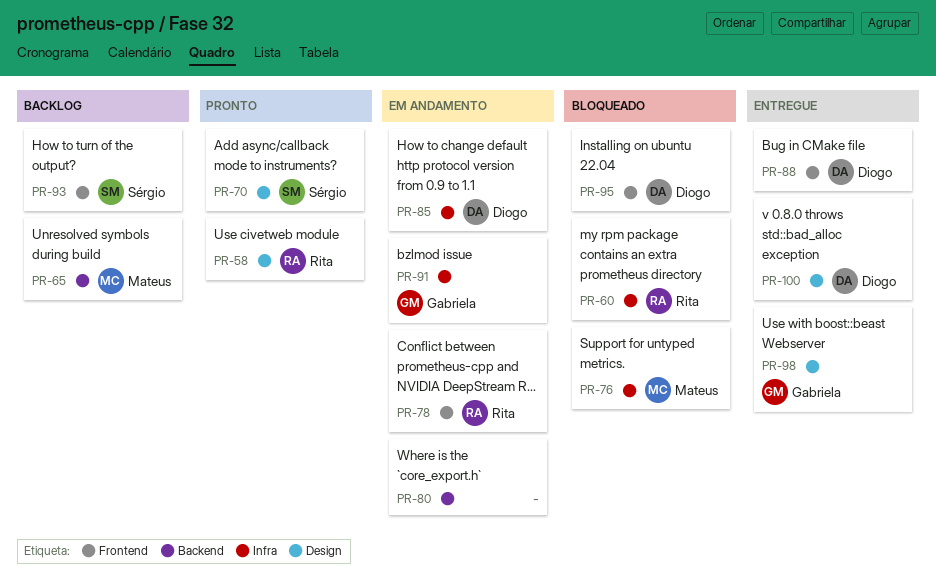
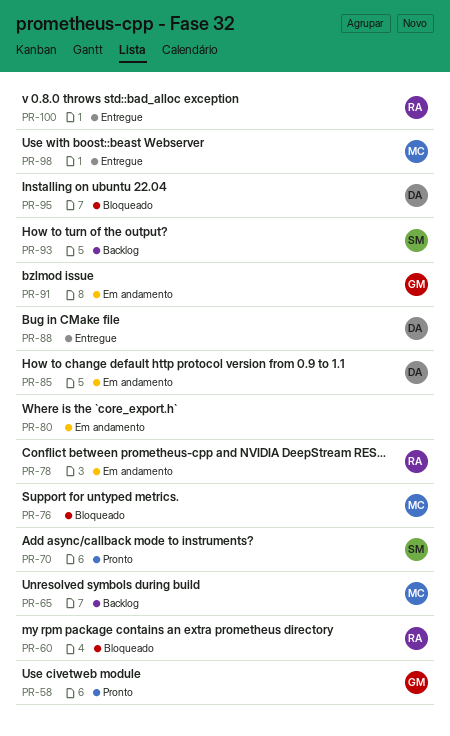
PR-58, owner: Rita -> Gabriela
PR-98, owner: Gabriela -> Mateus
PR-100, owner: Diogo -> Rita

